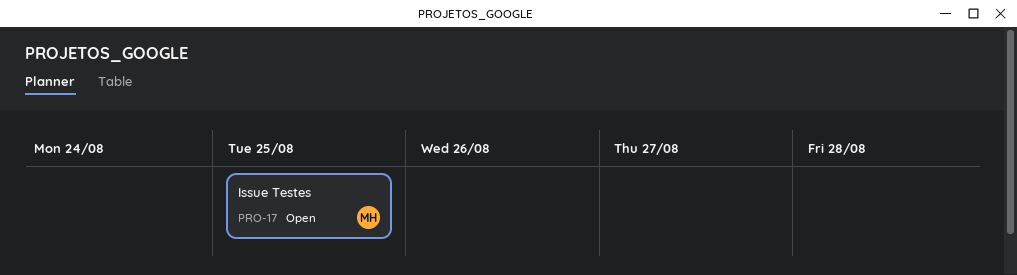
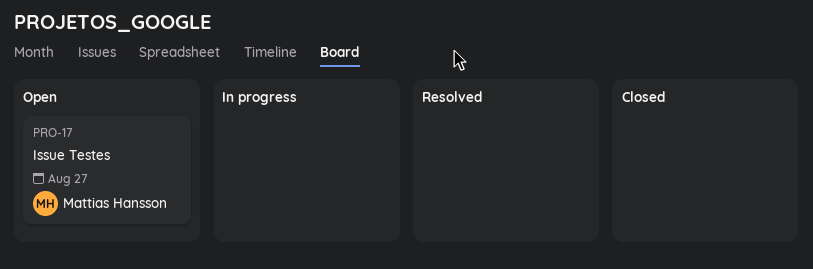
PRO-17, due: Aug 25 -> Aug 27

